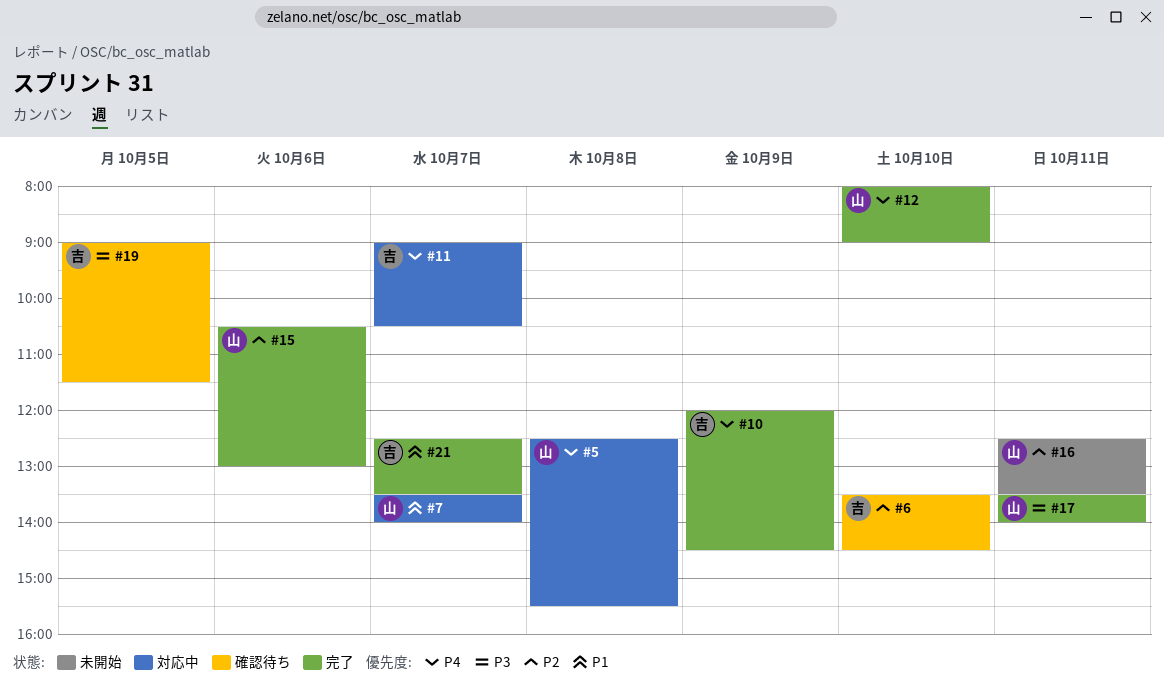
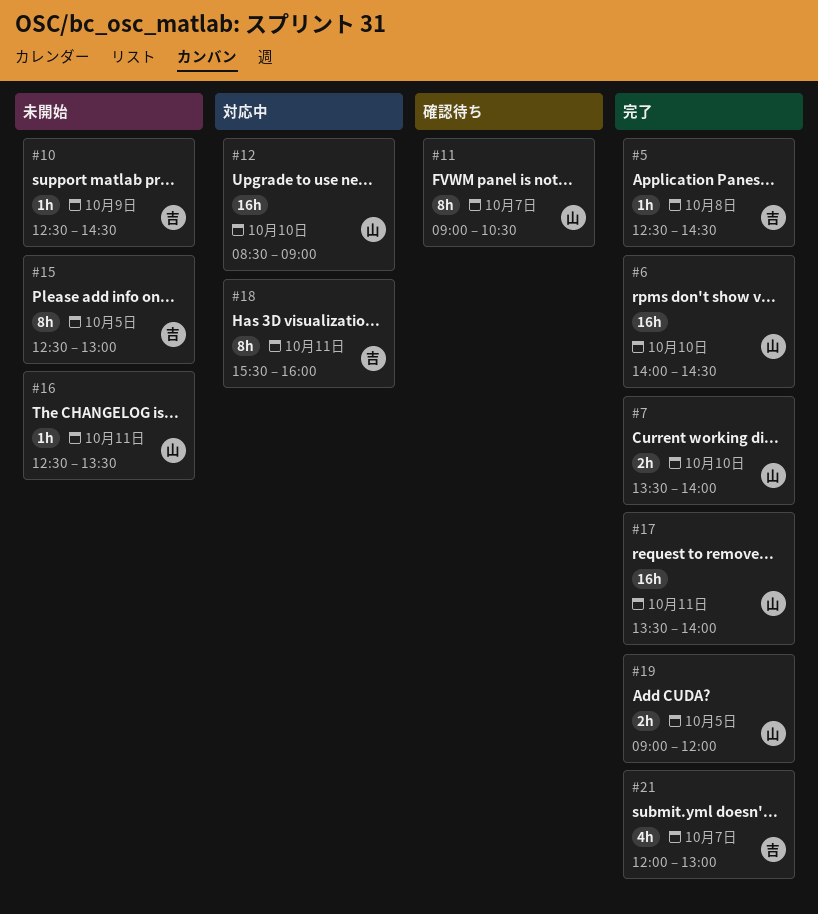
#5, status: 対応中 -> 完了
#5, owner: 山 -> 吉
#5, ends: 15:30 -> 14:30
#6, status: 確認待ち -> 完了
#6, owner: 吉 -> 山
#6, begins: 13:30 -> 14:00
#7, status: 対応中 -> 完了
#7, day: Oct 7 -> Oct 10
#10, status: 完了 -> 未開始
#10, begins: 12:00 -> 12:30
#11, status: 対応中 -> 確認待ち
#11, owner: 吉 -> 山
#12, status: 完了 -> 対応中
#12, begins: 08:00 -> 08:30
#15, status: 完了 -> 未開始
#15, owner: 山 -> 吉
#15, day: Oct 6 -> Oct 5
#15, begins: 10:30 -> 12:30
#18: none -> present
#19, status: 確認待ち -> 完了
#19, owner: 吉 -> 山
#19, ends: 11:30 -> 12:00
#21, begins: 12:30 -> 12:00
#21, ends: 13:30 -> 13:00

